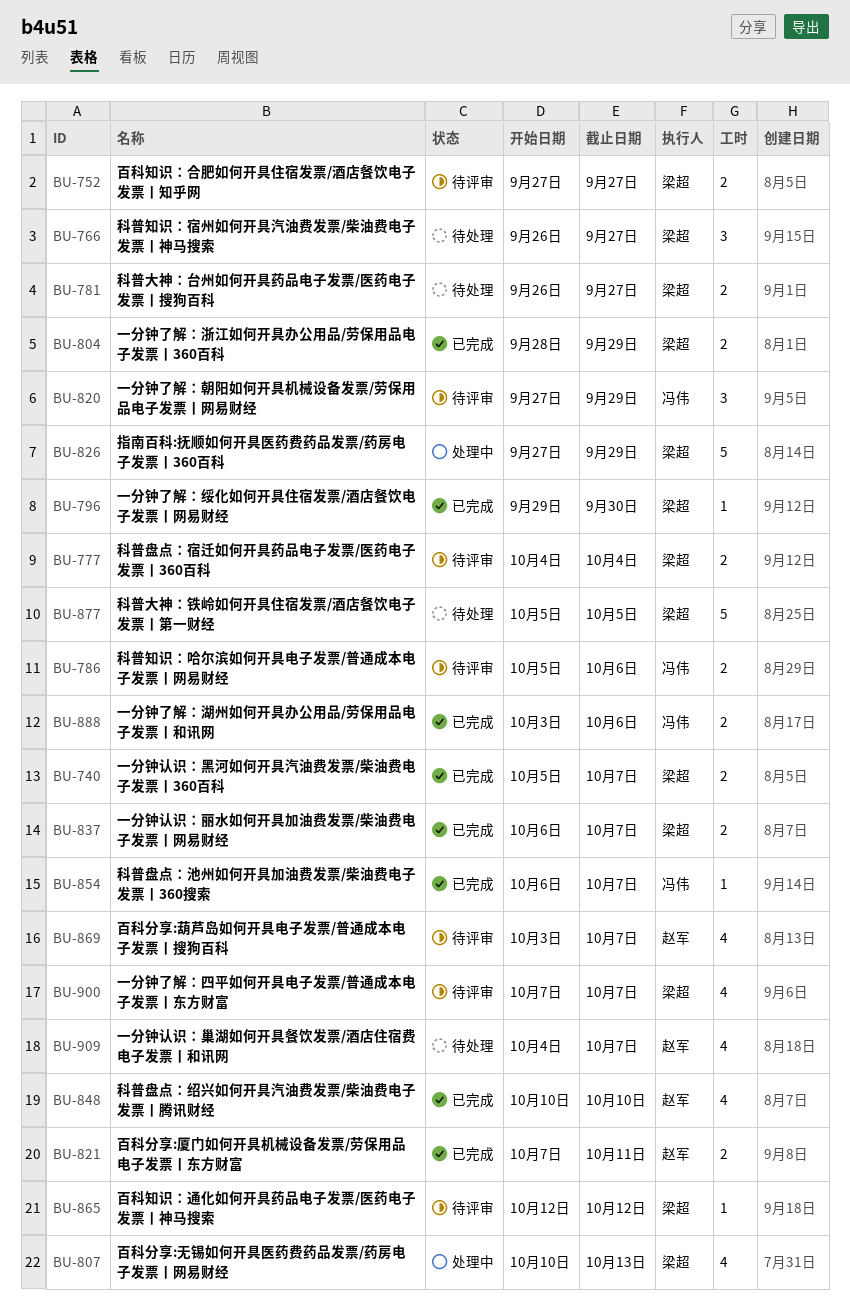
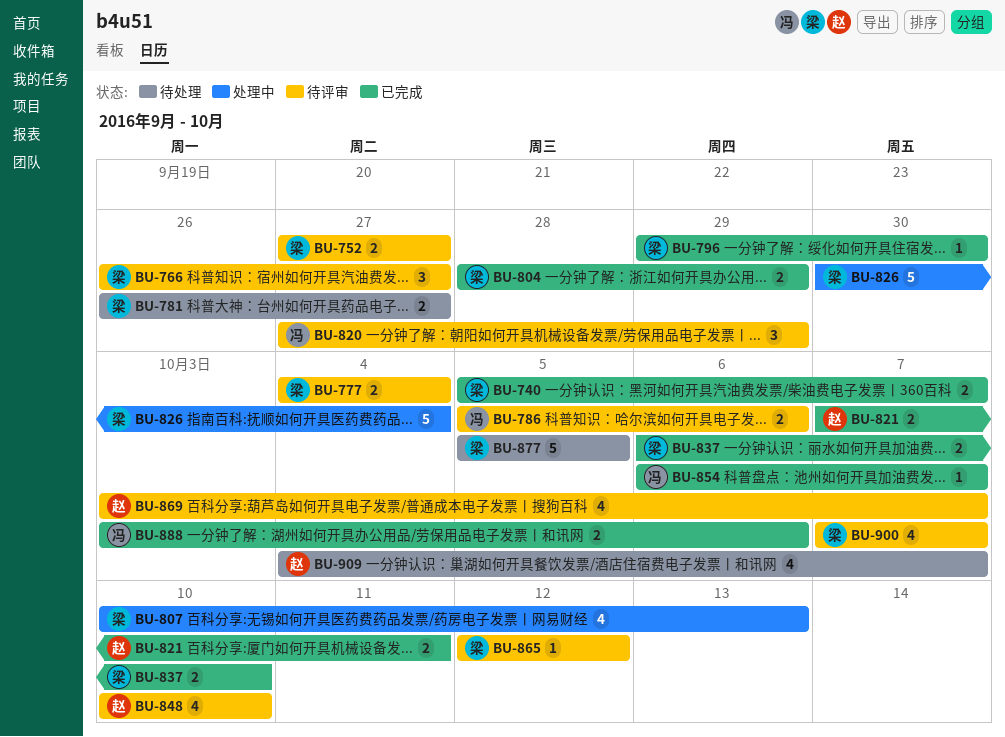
BU-766, status: 待处理 -> 待评审
BU-826, start: Sep 27 -> Sep 30
BU-826, due: Sep 29 -> Oct 4
BU-837, due: Oct 7 -> Oct 10
BU-848, status: 已完成 -> 待评审

